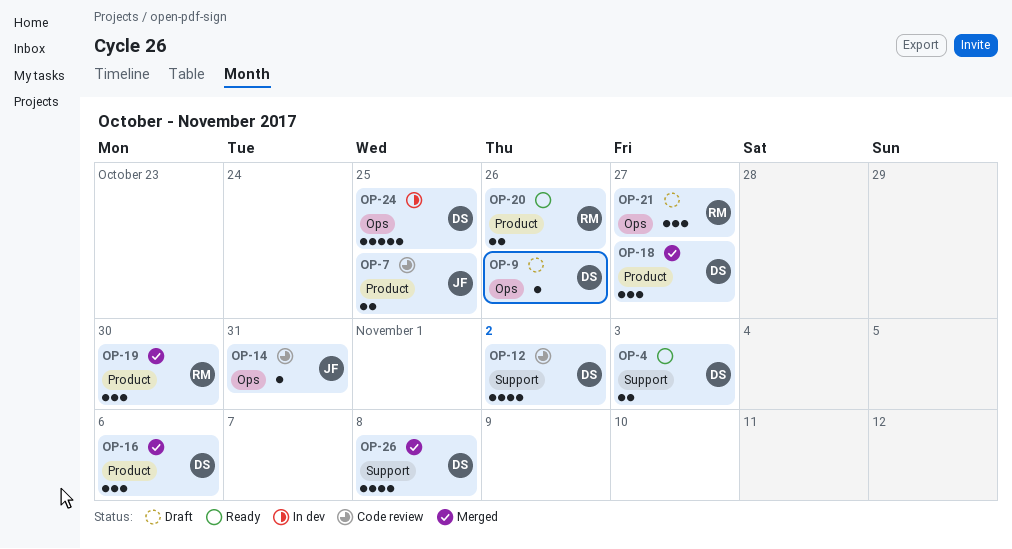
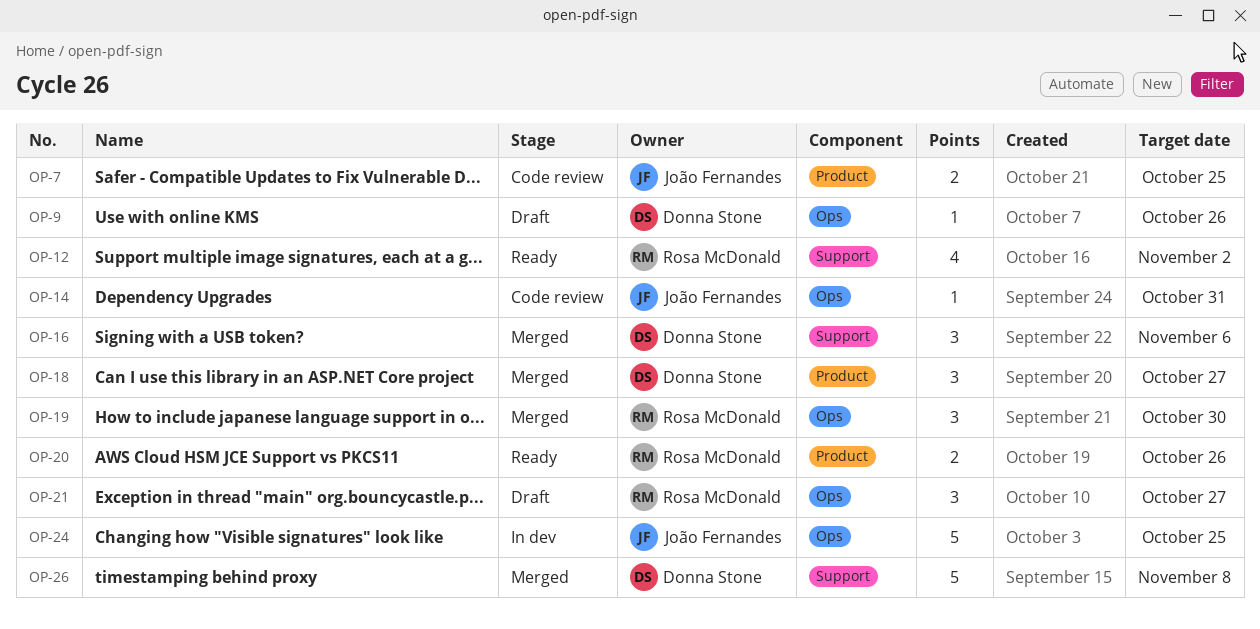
OP-4: present -> none
OP-12, status: Code review -> Ready
OP-12, owner: Donna Stone -> Rosa McDonald
OP-16, label: Product -> Support
OP-19, label: Product -> Ops
OP-24, owner: Donna Stone -> João Fernandes
OP-26, estimate: 4 -> 5

